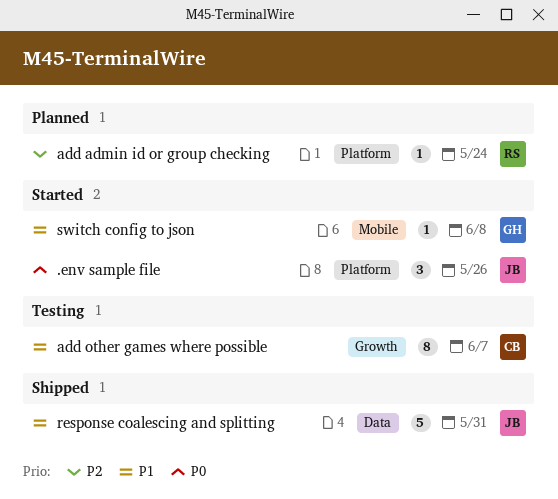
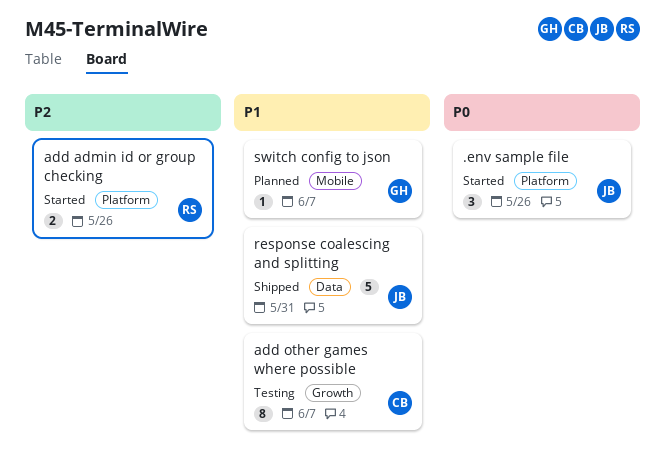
add admin id or group checking, status: Planned -> Started
add admin id or group checking, estimate: 1 -> 2
add admin id or group checking, due: May 24 -> May 26
switch config to json, status: Started -> Planned
switch config to json, due: Jun 8 -> Jun 7

